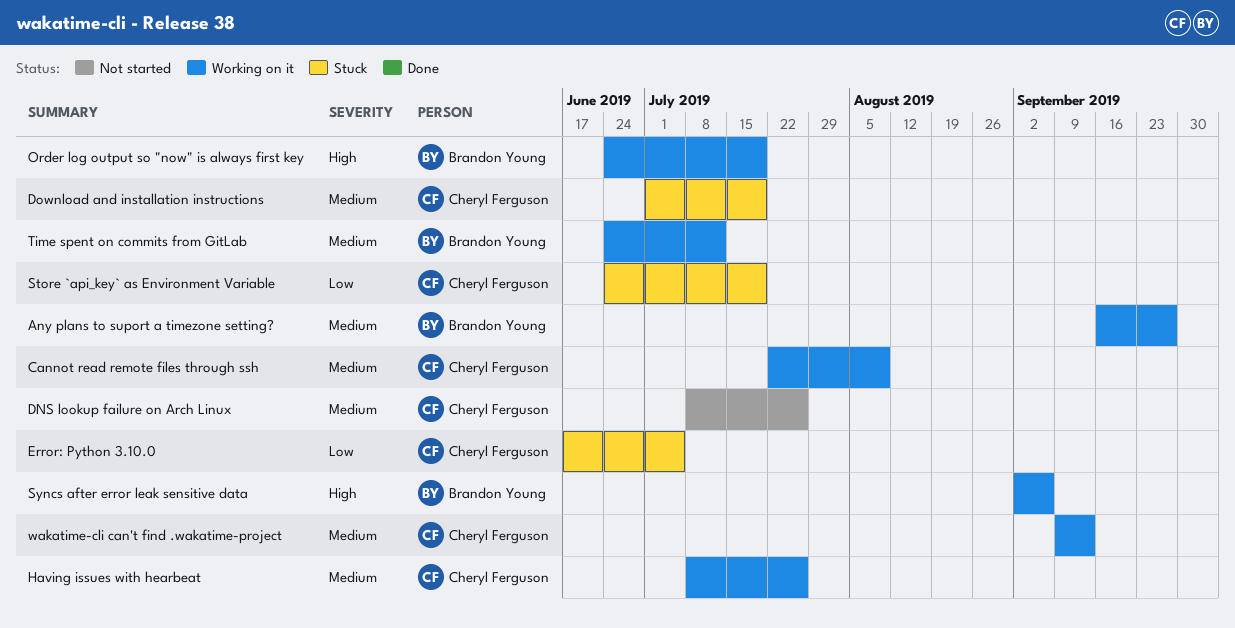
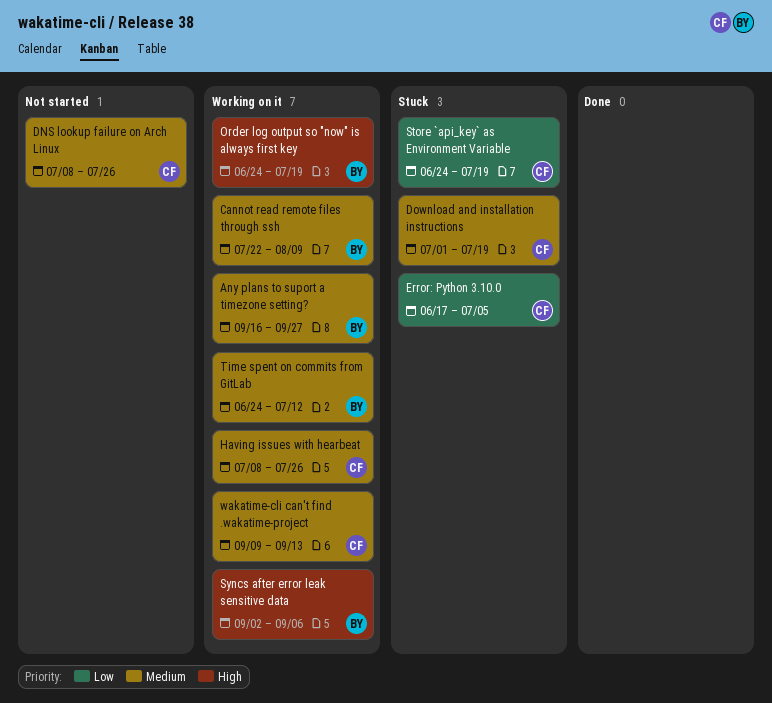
Cannot read remote files through ssh, owner: Cheryl Ferguson -> Brandon Young

